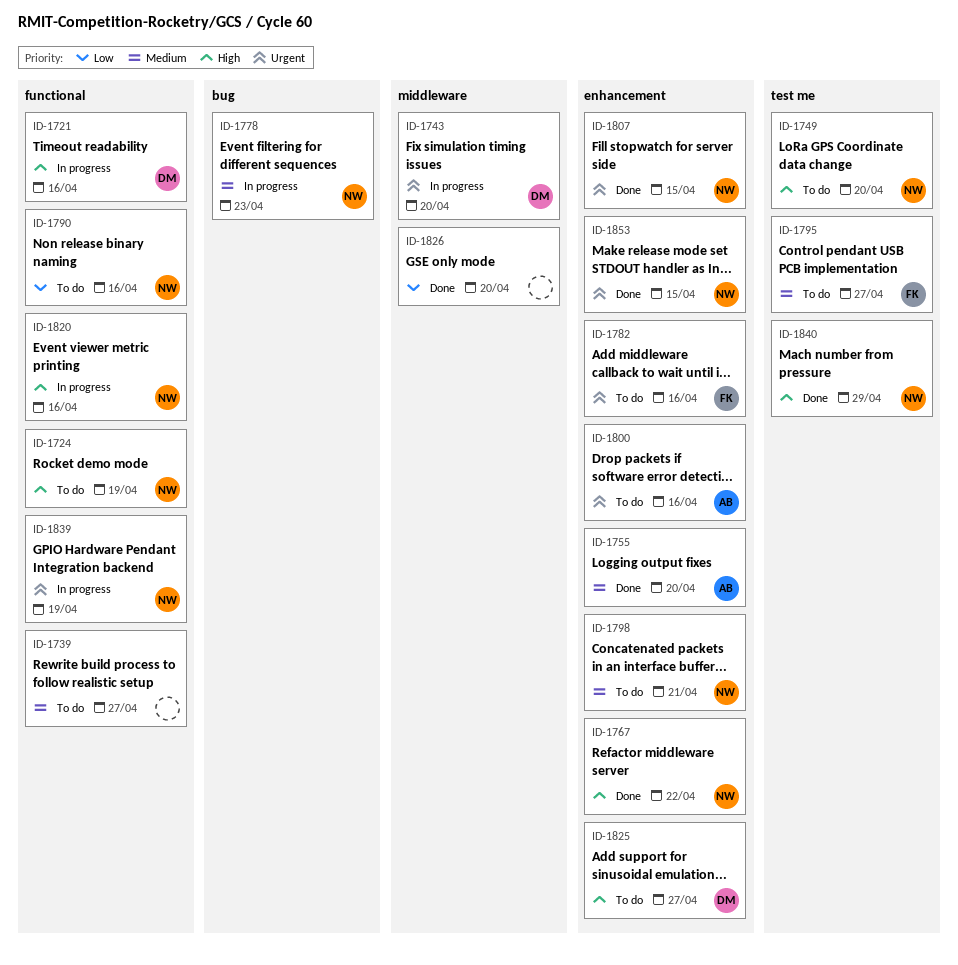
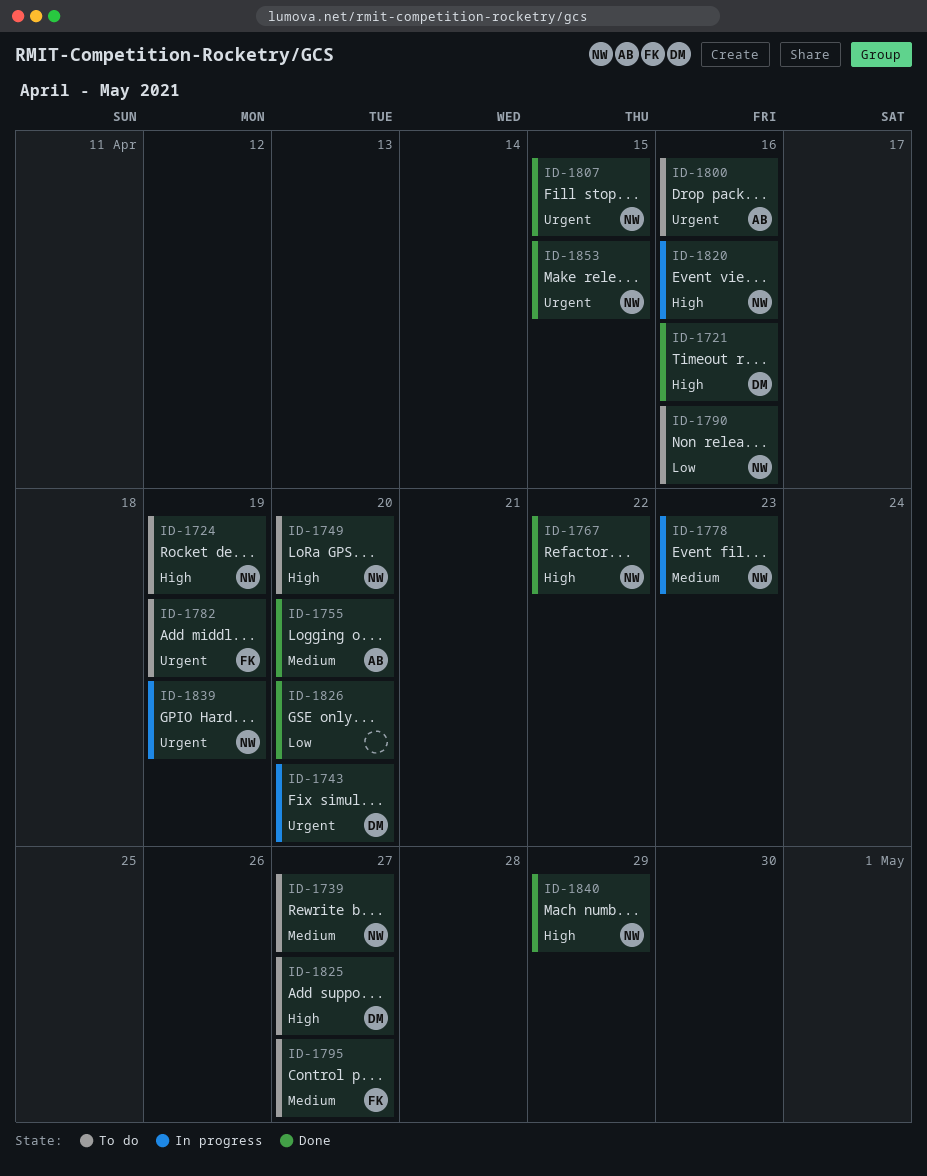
ID-1721, status: In progress -> Done
ID-1739, owner: none -> NW
ID-1782, due: Apr 16 -> Apr 19
ID-1798: present -> none

